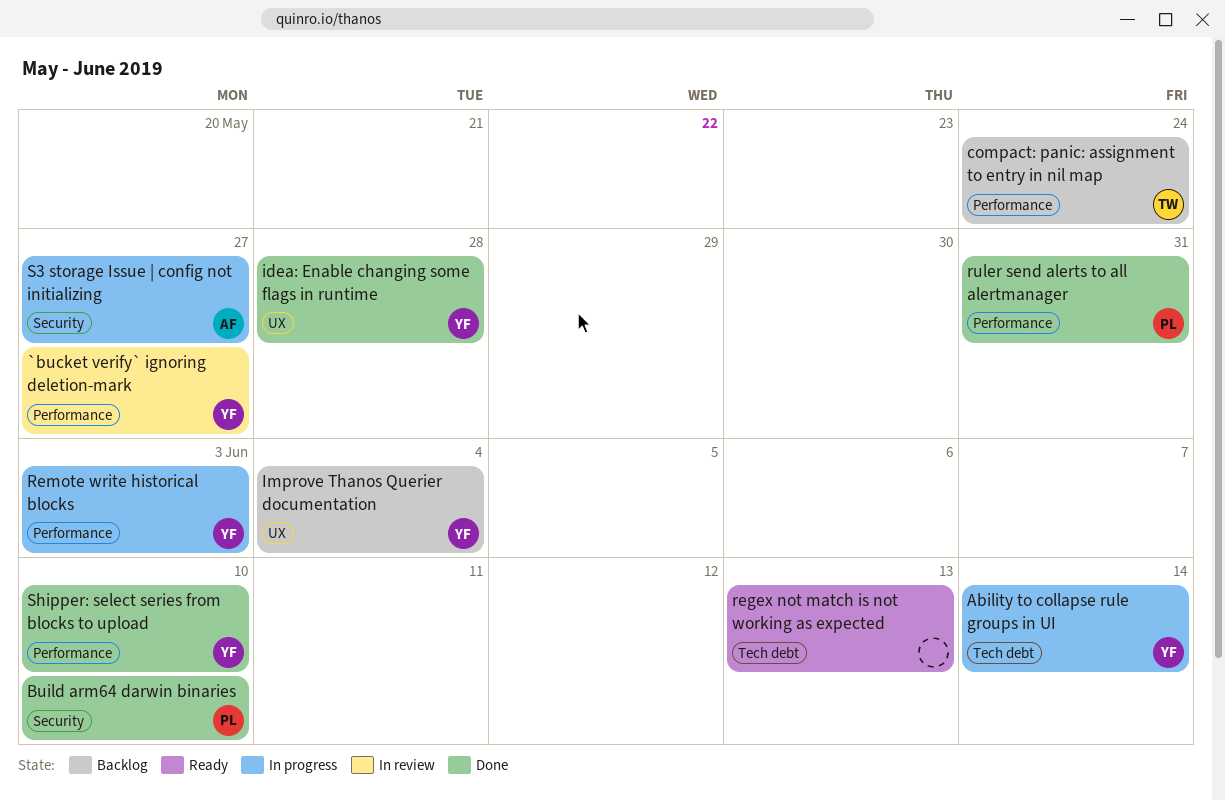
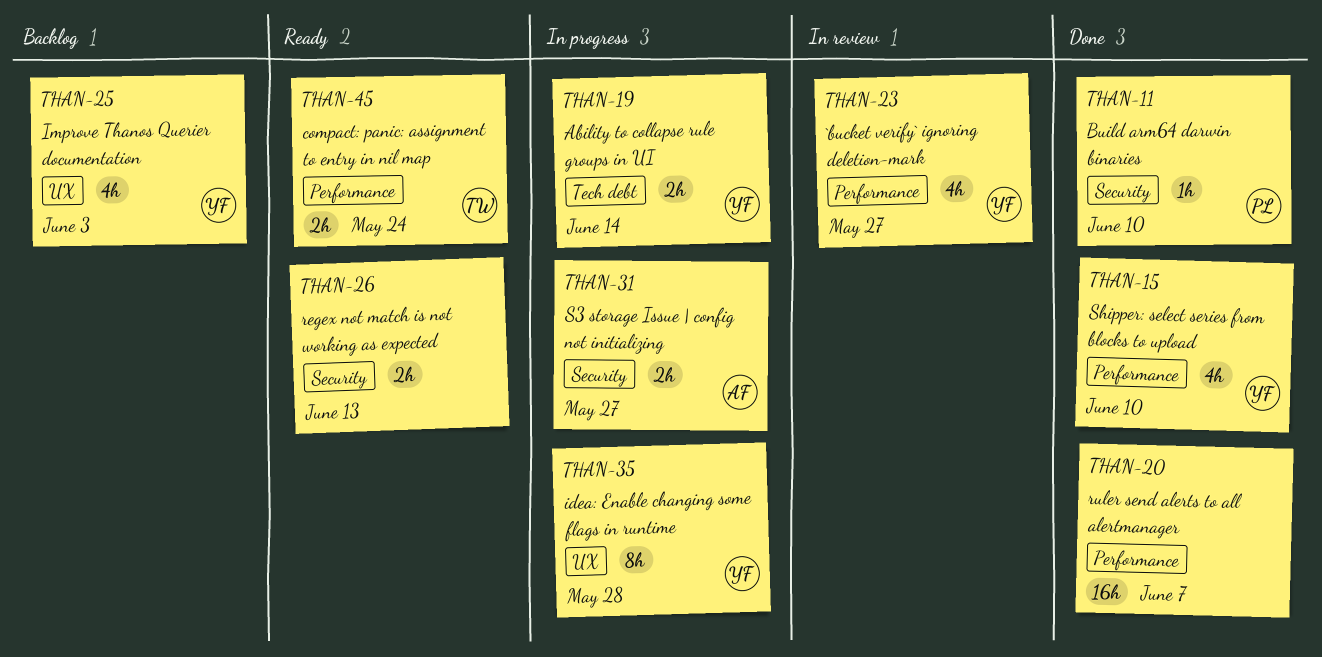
compact: panic: assignment to entry in nil map, status: Backlog -> Ready
idea: Enable changing some flags in runtime, status: Done -> In progress
Improve Thanos Querier documentation, due: Jun 4 -> Jun 3
regex not match is not working as expected, label: Tech debt -> Security
Remote write historical blocks: present -> none
ruler send alerts to all alertmanager, owner: PL -> none
ruler send alerts to all alertmanager, due: May 31 -> Jun 7

